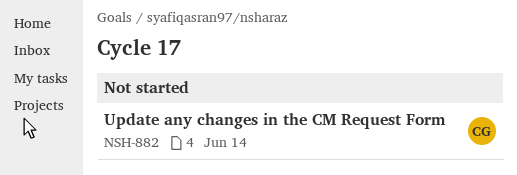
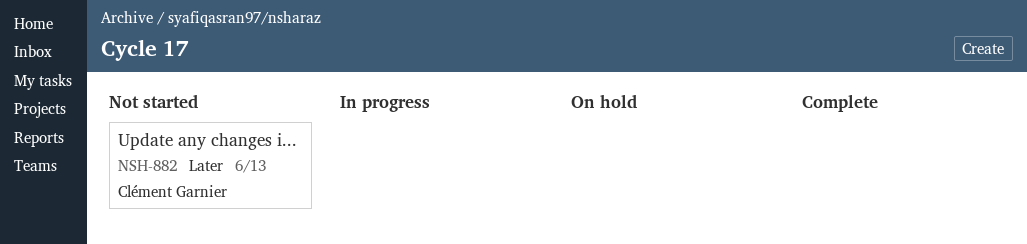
NSH-882, due: Jun 14 -> Jun 13

